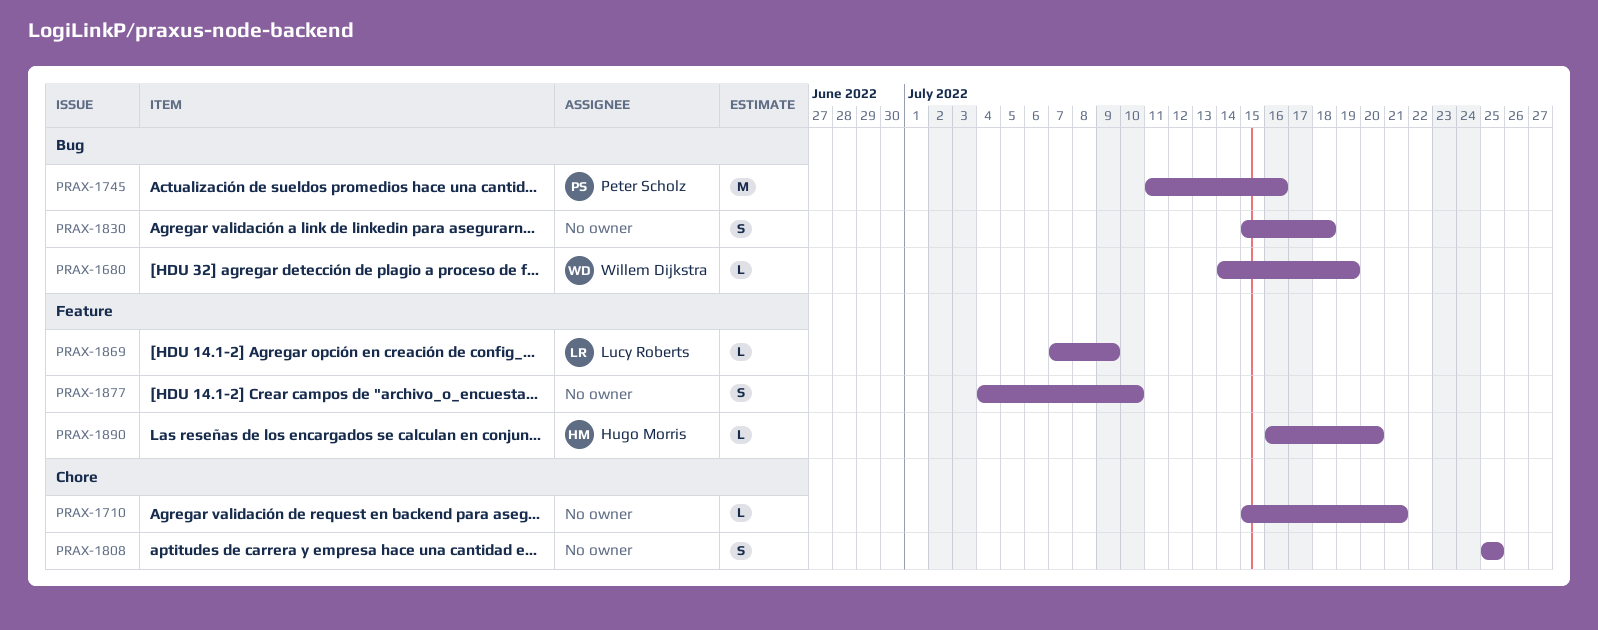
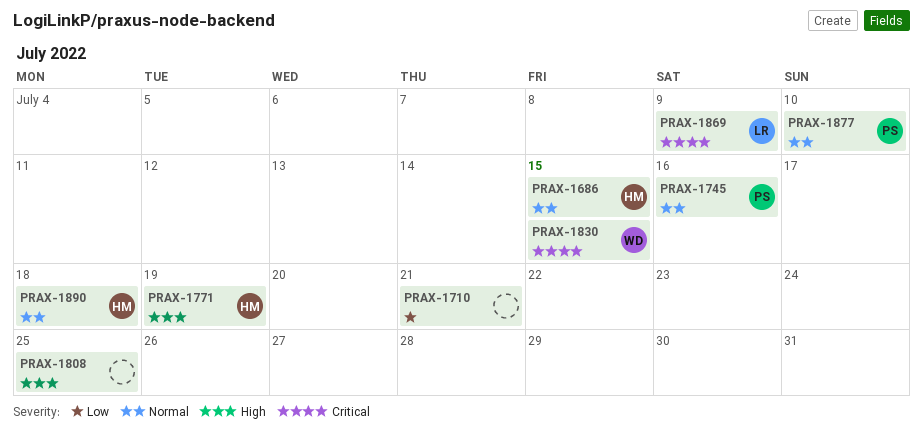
PRAX-1680: present -> none
PRAX-1686: none -> present
PRAX-1771: none -> present
PRAX-1830, owner: none -> Willem Dijkstra
PRAX-1830, due: Jul 18 -> Jul 15
PRAX-1877, owner: none -> Peter Scholz
PRAX-1890, due: Jul 20 -> Jul 18

